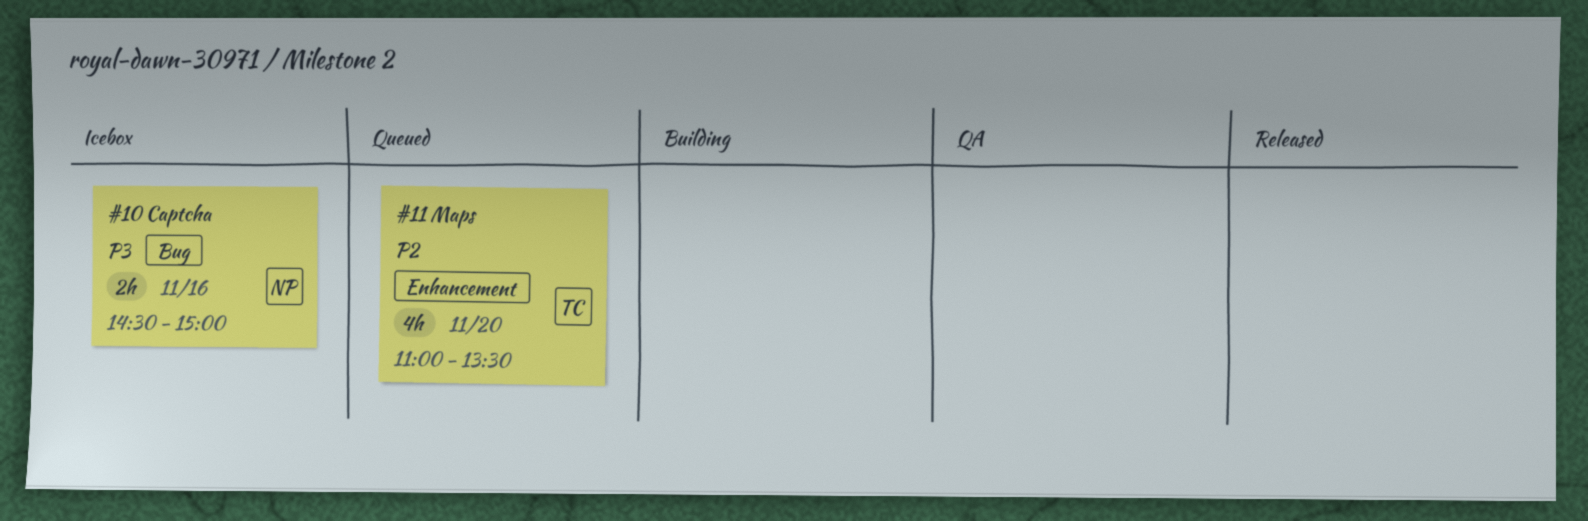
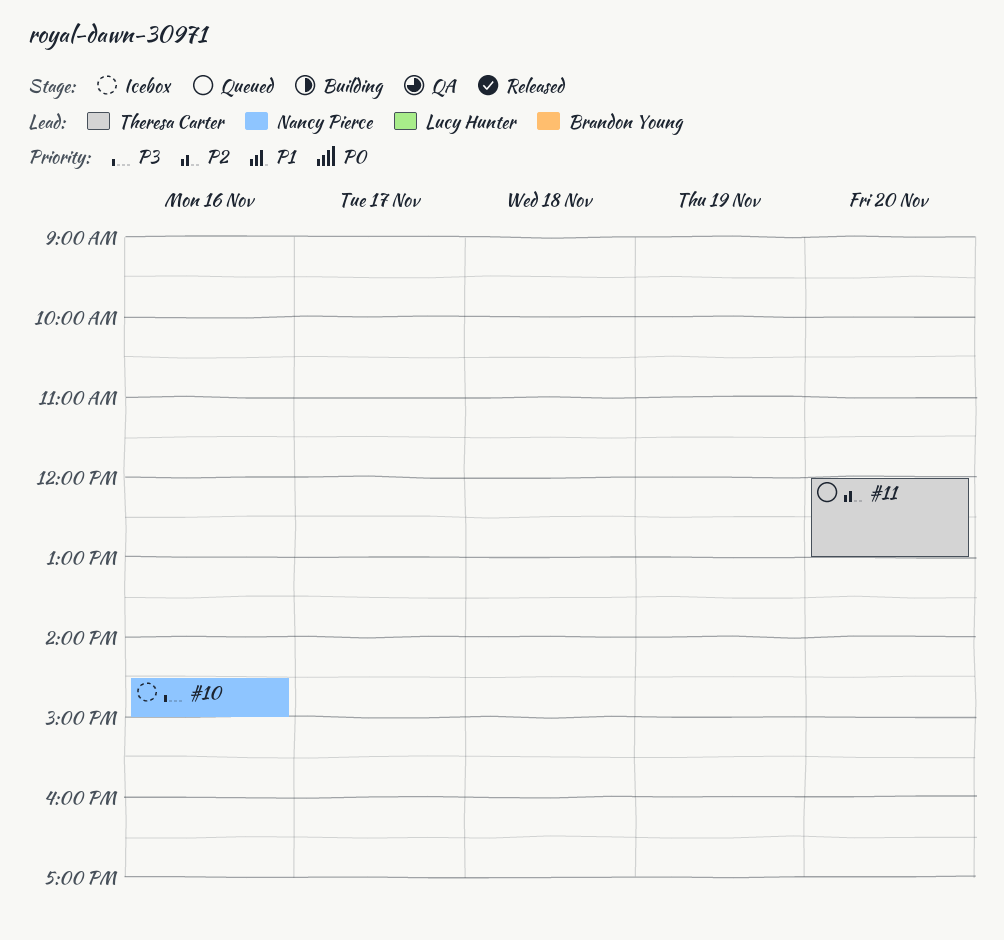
#11, begins: 11:00 -> 12:00
#11, ends: 13:30 -> 13:00

